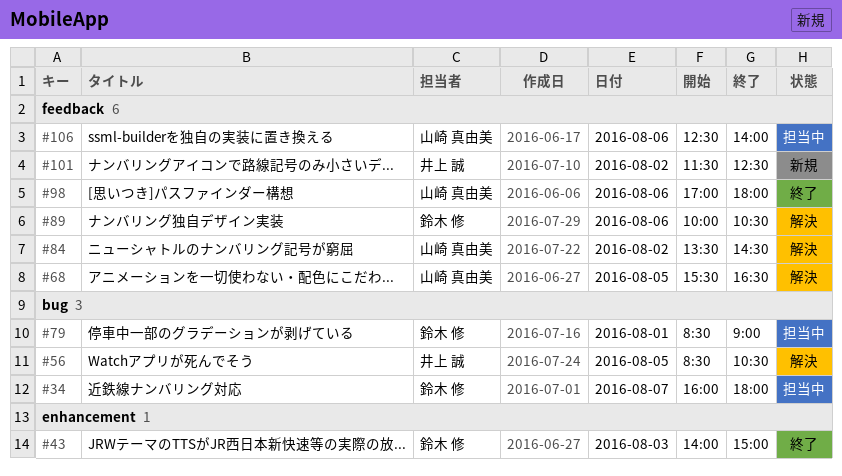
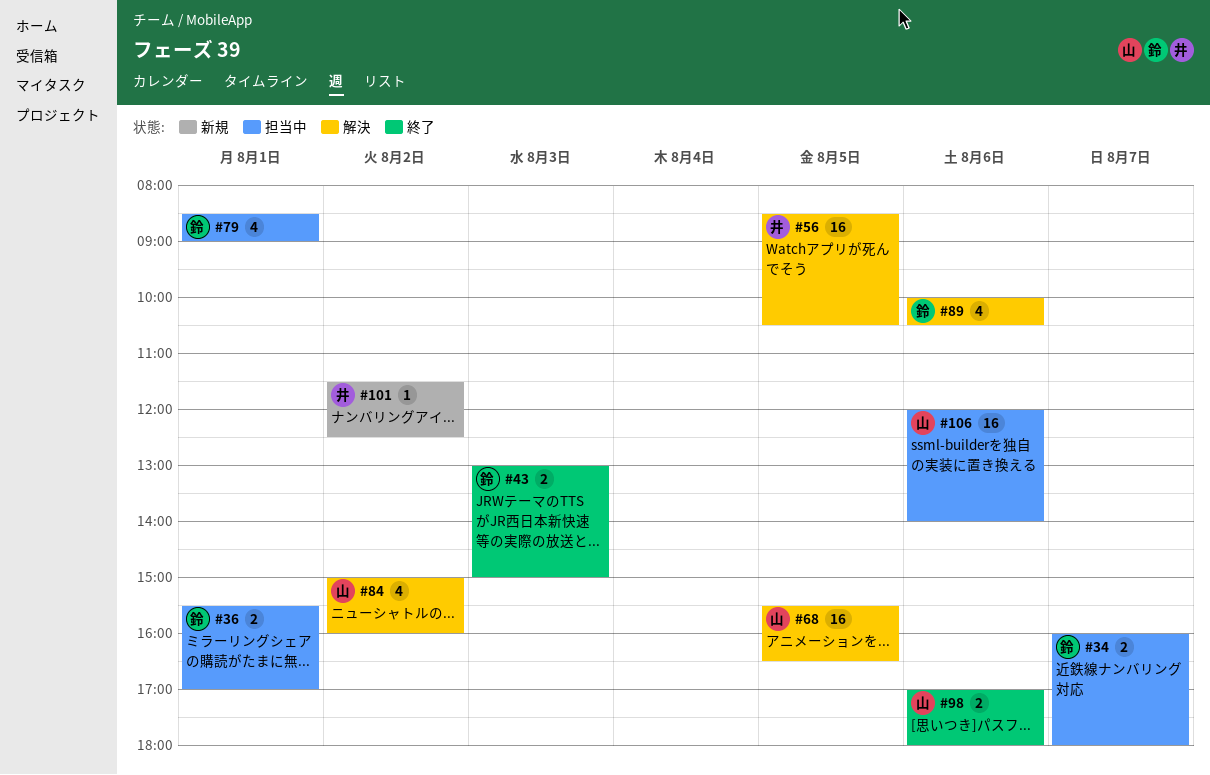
#36: none -> present
#43, begins: 14:00 -> 13:00
#84, begins: 13:30 -> 15:00
#84, ends: 14:30 -> 16:00
#106, begins: 12:30 -> 12:00

